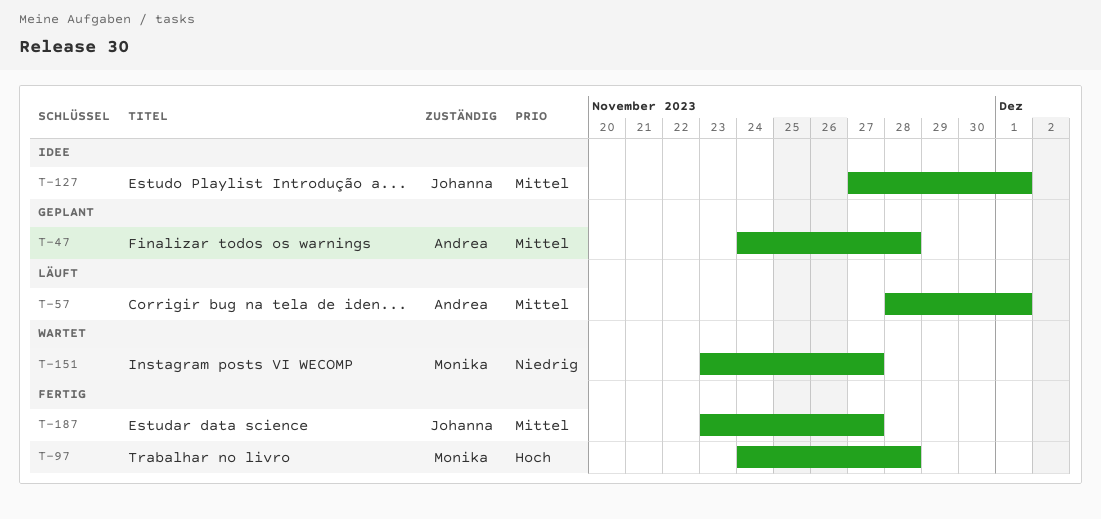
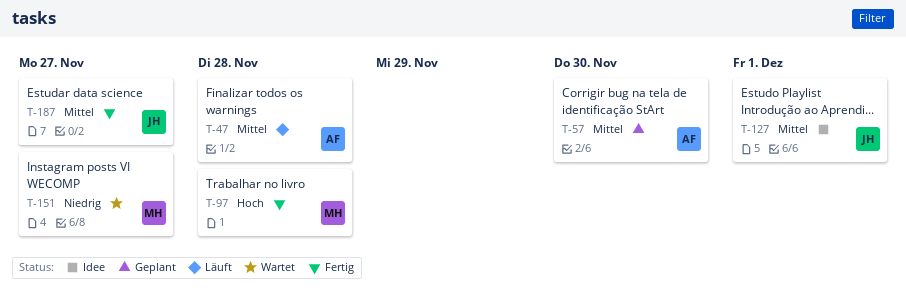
T-47, status: Geplant -> Läuft
T-57, status: Läuft -> Geplant
T-57, due: Dec 1 -> Nov 30

